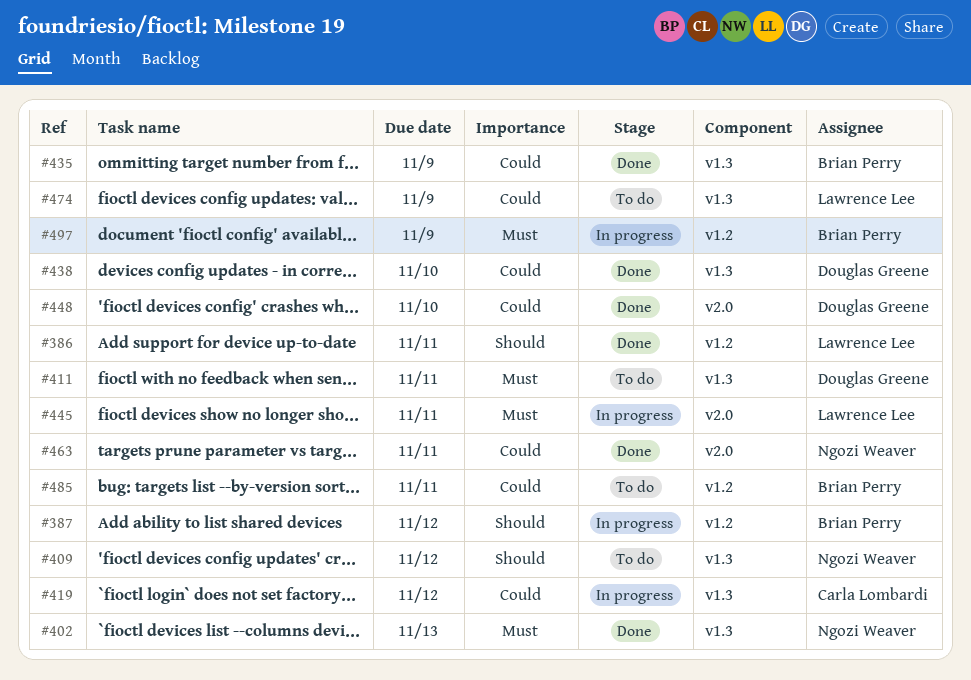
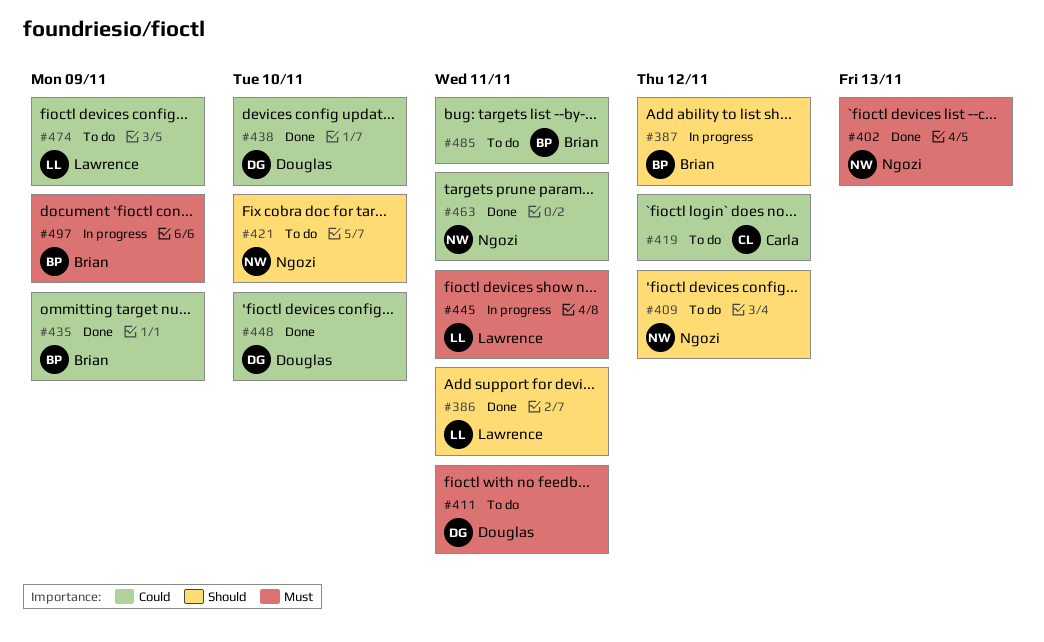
#419, status: In progress -> To do
#421: none -> present

